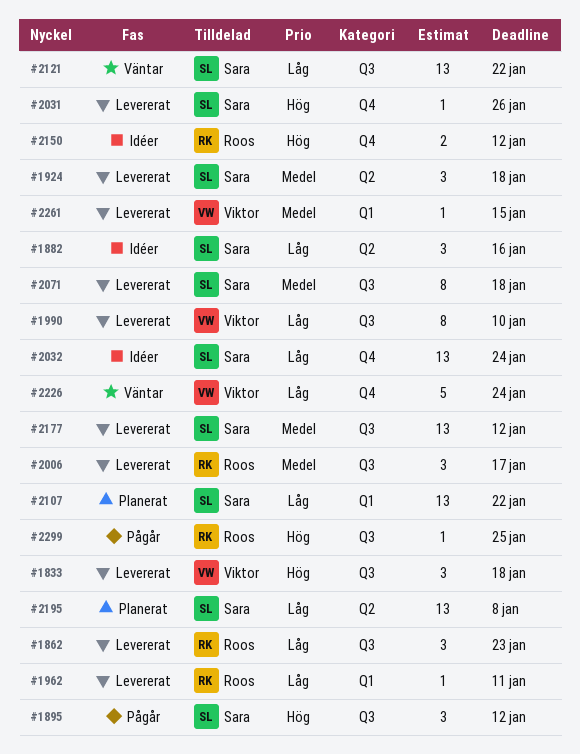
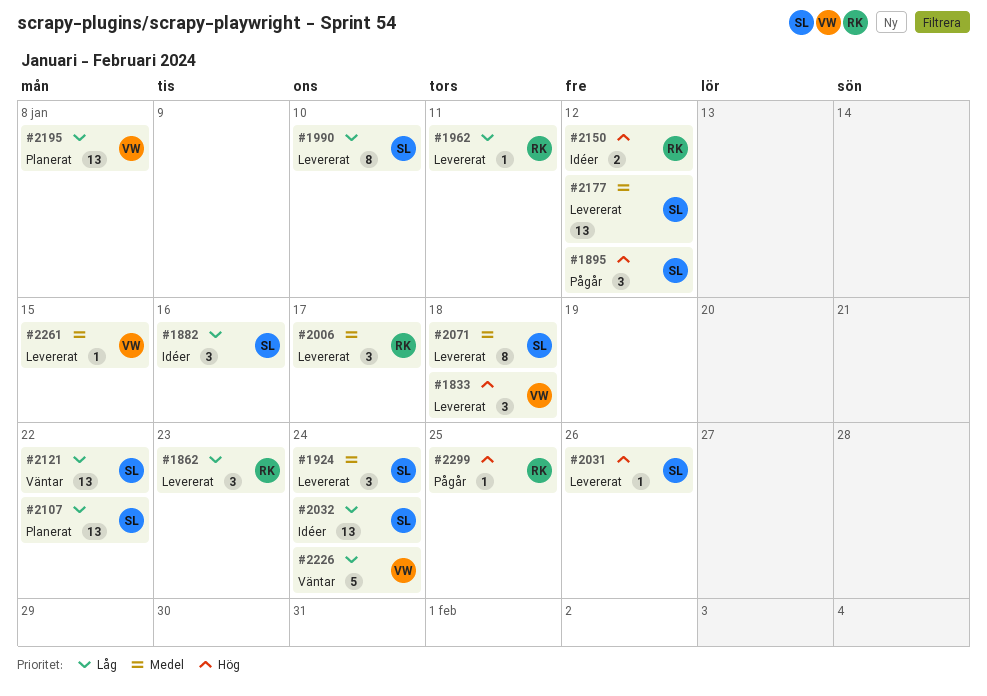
#1924, due: Jan 18 -> Jan 24
#1990, owner: Viktor -> Sara
#2195, owner: Sara -> Viktor

